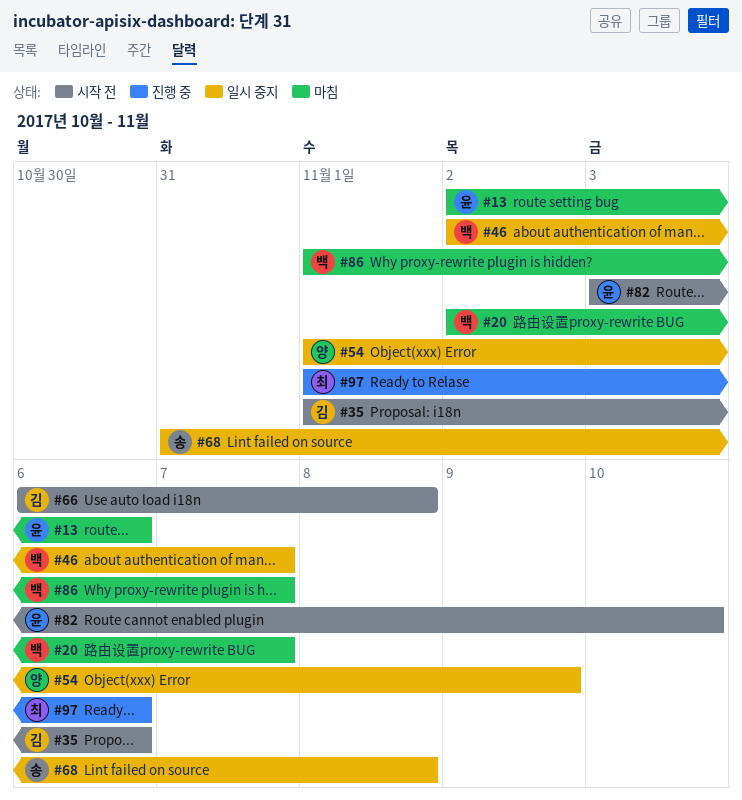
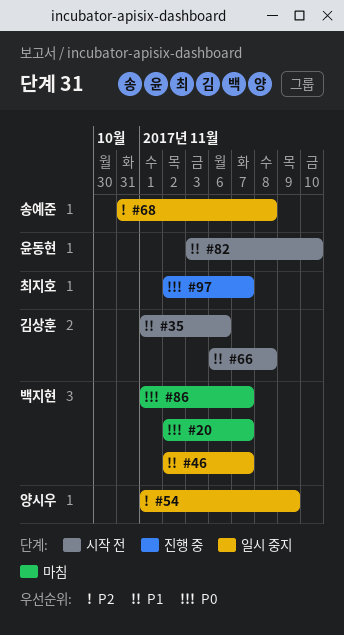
#13: present -> none
#97, start: Nov 1 -> Nov 2
#97, due: Nov 6 -> Nov 7

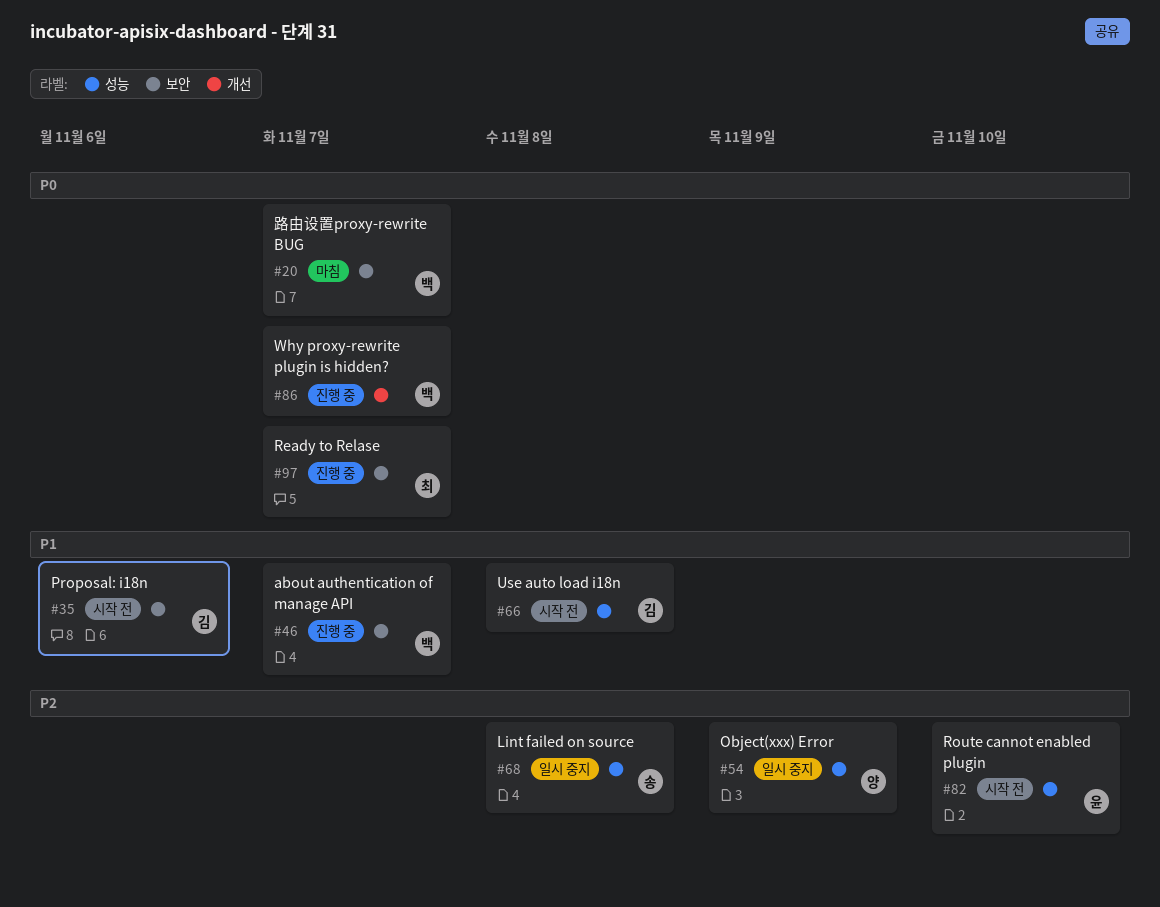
#46, status: 일시 중지 -> 진행 중
#82, priority: P1 -> P2
#86, status: 마침 -> 진행 중

